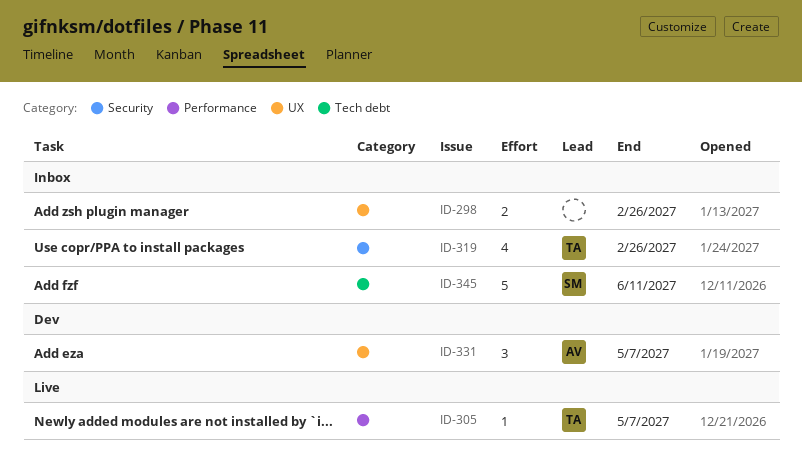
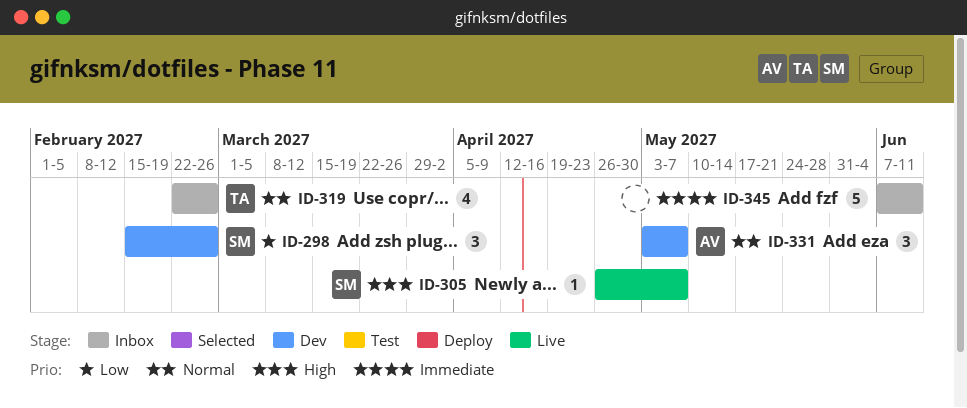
ID-298, status: Inbox -> Dev
ID-298, owner: none -> SM
ID-298, estimate: 2 -> 3
ID-305, owner: TA -> SM
ID-345, owner: SM -> none

